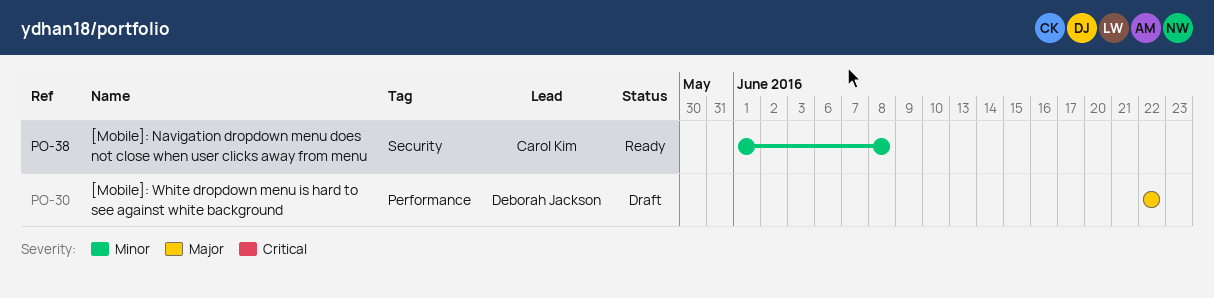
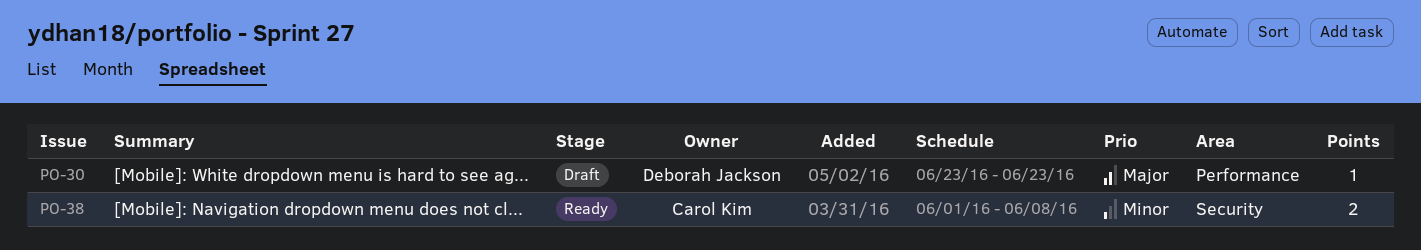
PO-30, start: Jun 22 -> Jun 23
PO-30, due: Jun 22 -> Jun 23

